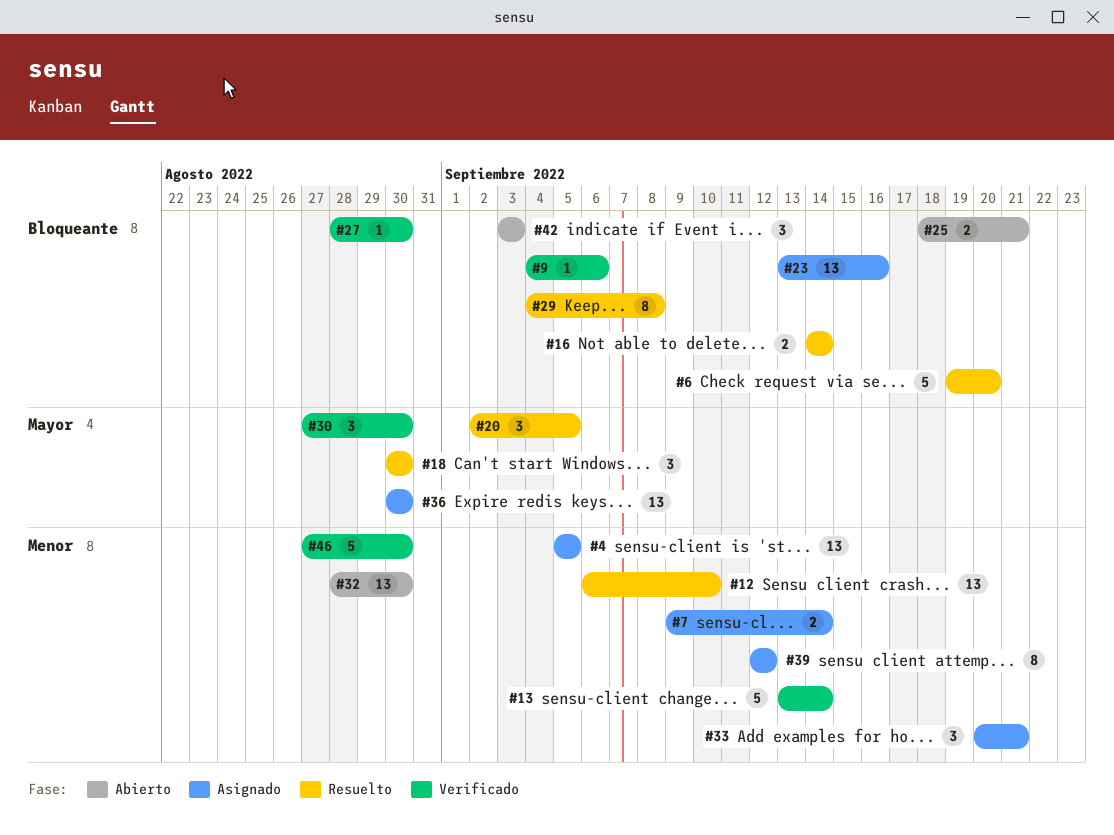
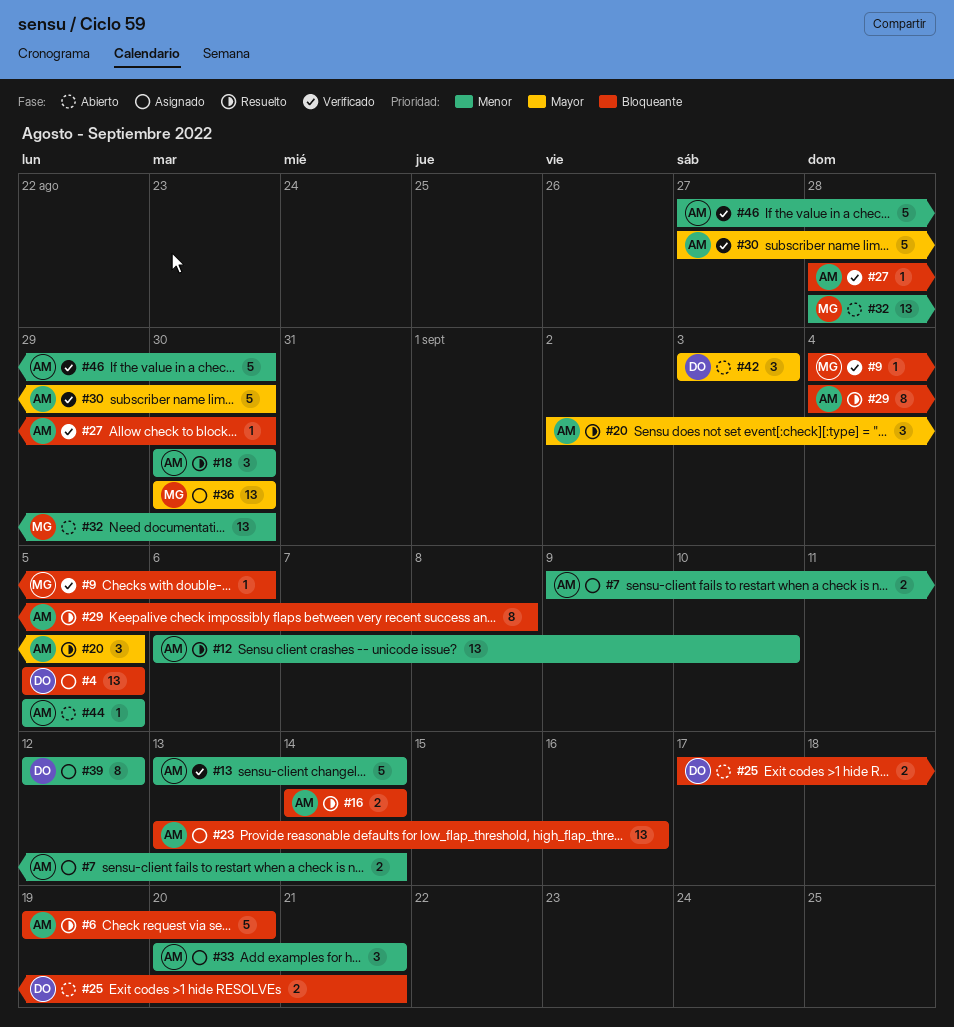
#4, priority: Menor -> Bloqueante
#18, priority: Mayor -> Menor
#25, start: Sep 18 -> Sep 17
#30, estimate: 3 -> 5
#42, priority: Bloqueante -> Mayor
#44: none -> present

